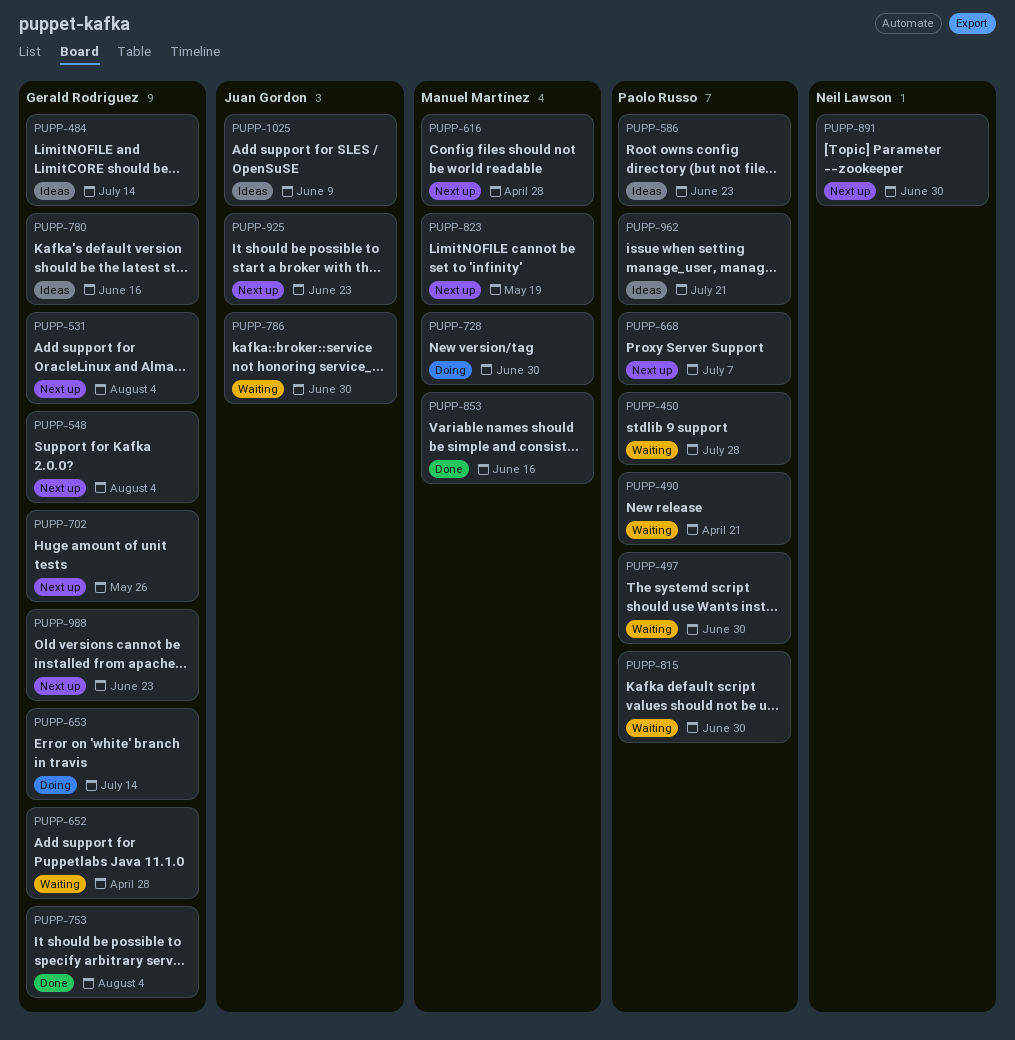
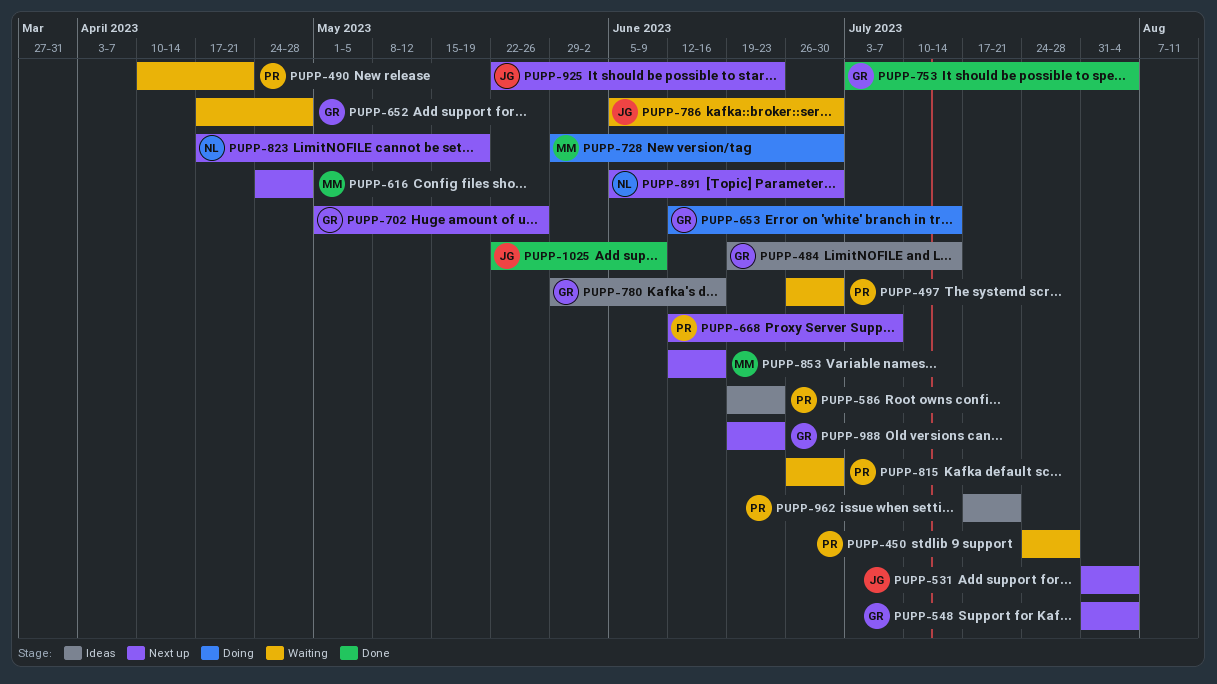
PUPP-531, owner: Gerald Rodriguez -> Juan Gordon
PUPP-823, owner: Manuel Martínez -> Neil Lawson
PUPP-853, status: Done -> Next up
PUPP-1025, status: Ideas -> Done

